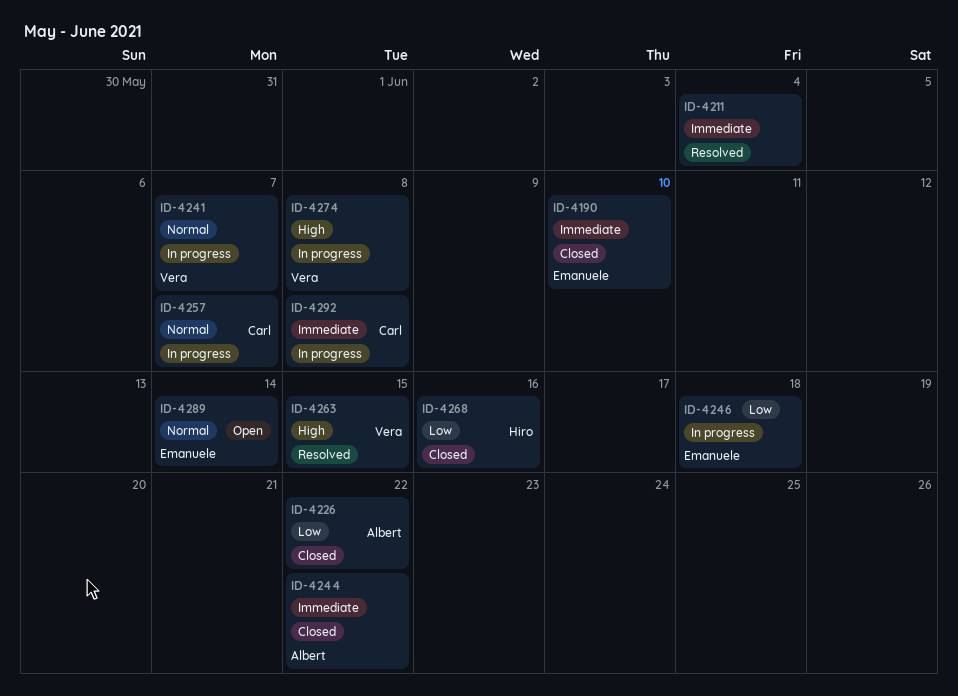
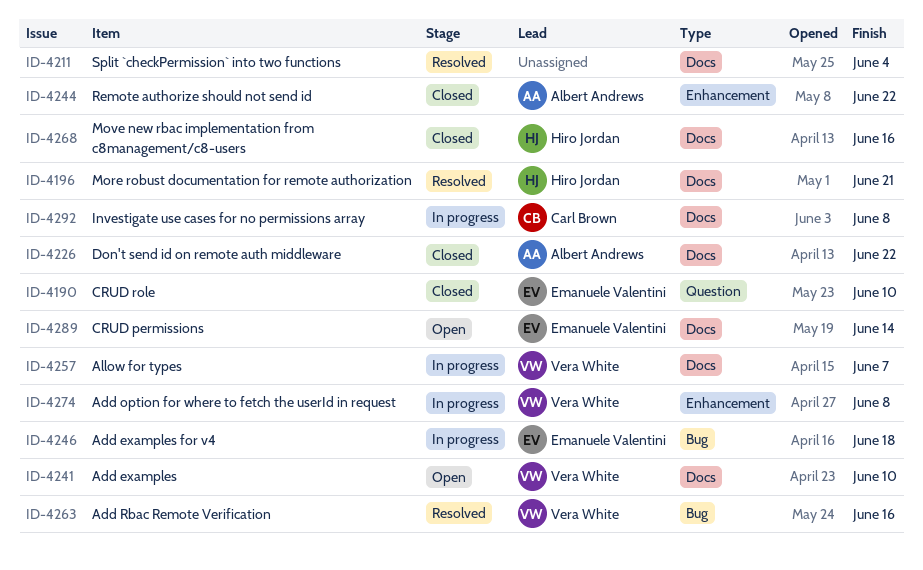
ID-4196: none -> present
ID-4241, status: In progress -> Open
ID-4241, due: Jun 7 -> Jun 10
ID-4257, owner: Carl Brown -> Vera White
ID-4263, due: Jun 15 -> Jun 16

